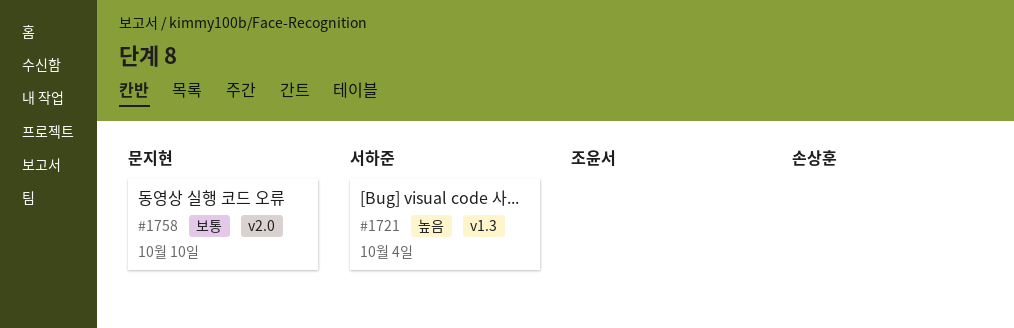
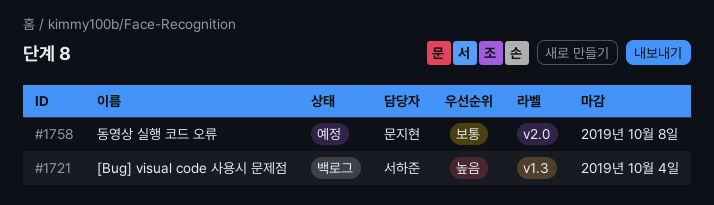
#1758, due: Oct 10 -> Oct 8

